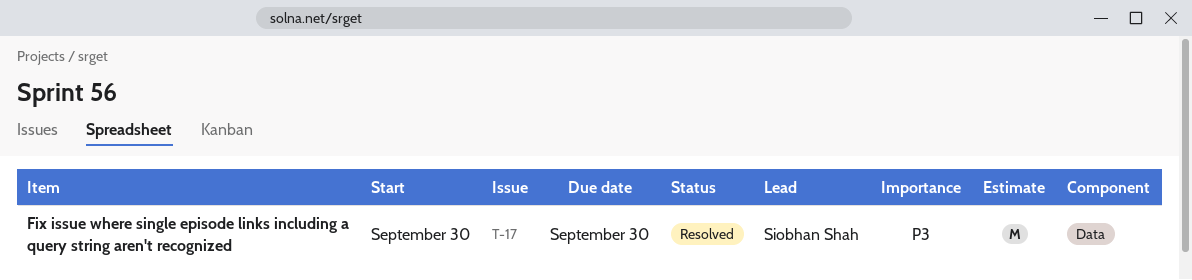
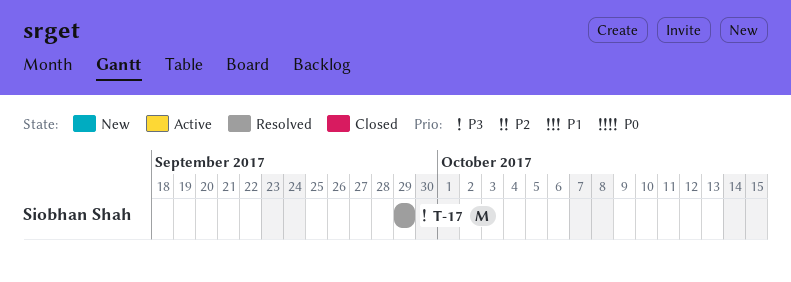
T-17, start: Sep 30 -> Sep 29
T-17, due: Sep 30 -> Sep 29

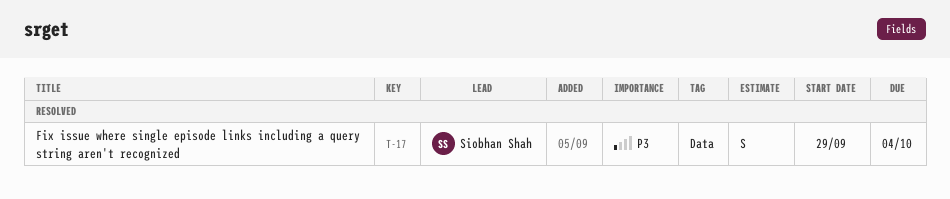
T-17, estimate: M -> S
T-17, due: Sep 29 -> Oct 4

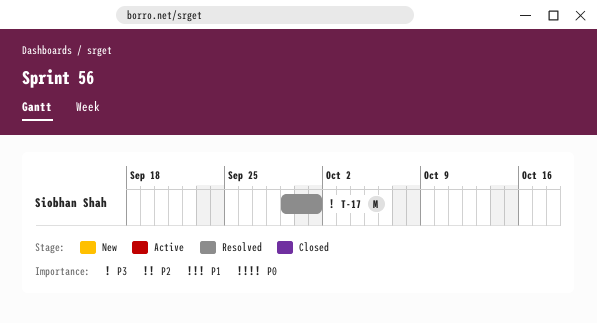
T-17, estimate: S -> M
T-17, due: Oct 4 -> Oct 1

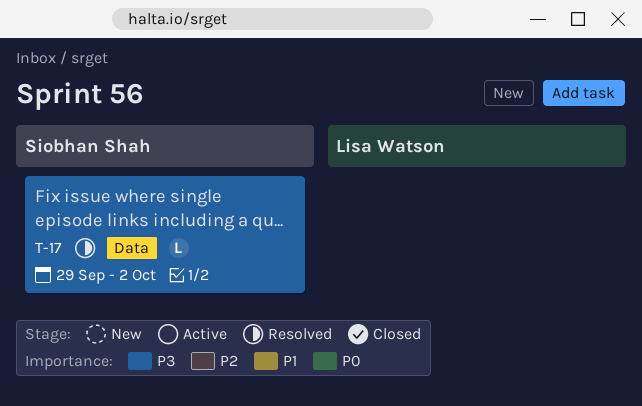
T-17, estimate: M -> L
T-17, due: Oct 1 -> Oct 2

